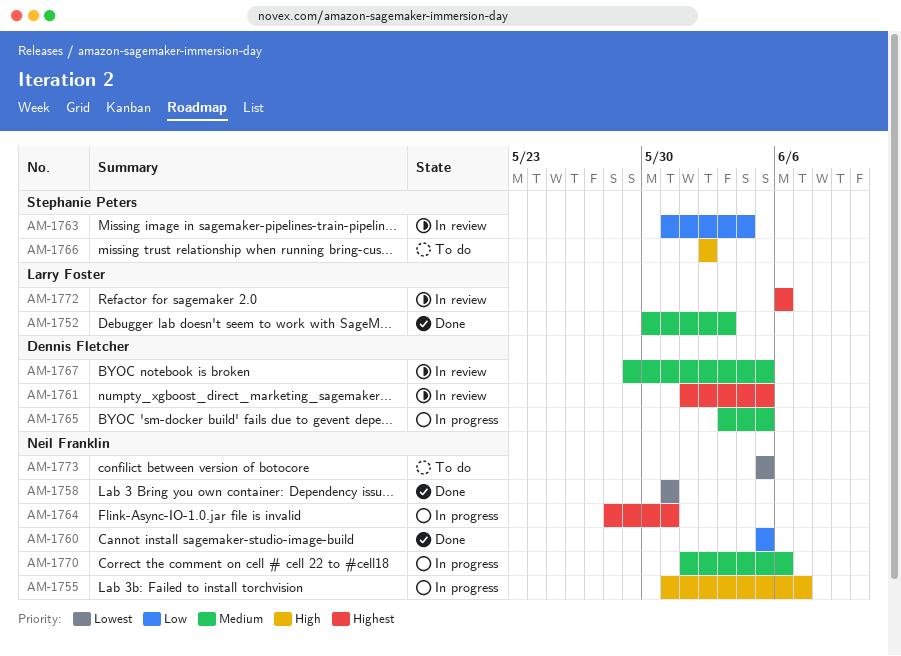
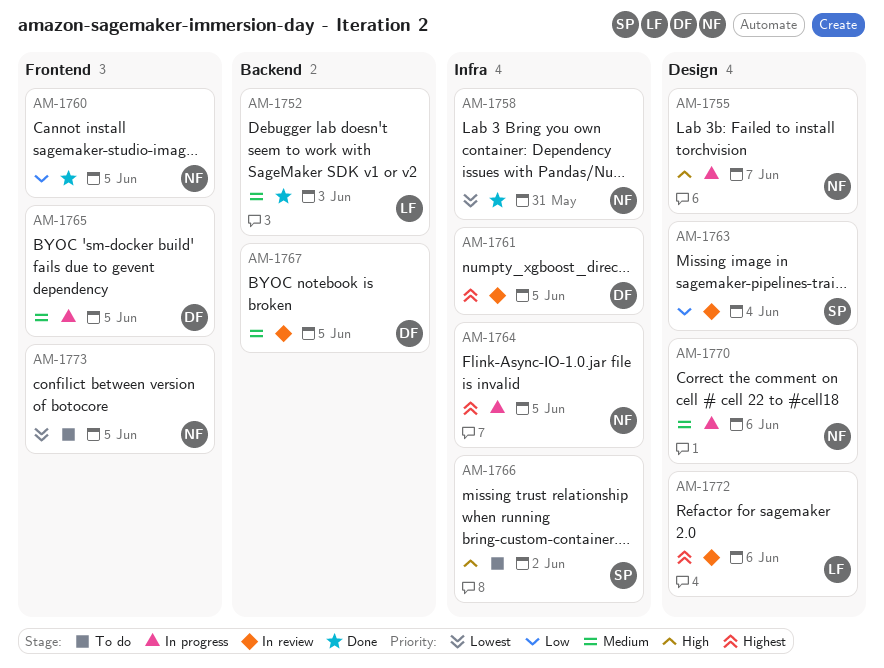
AM-1764, due: May 31 -> Jun 5

